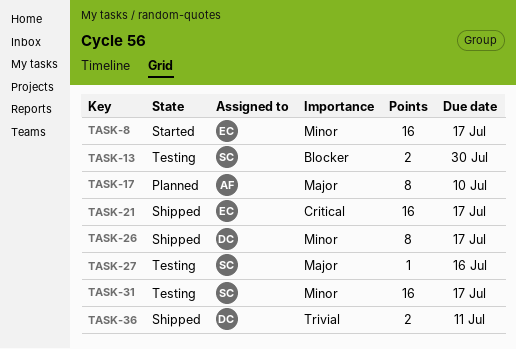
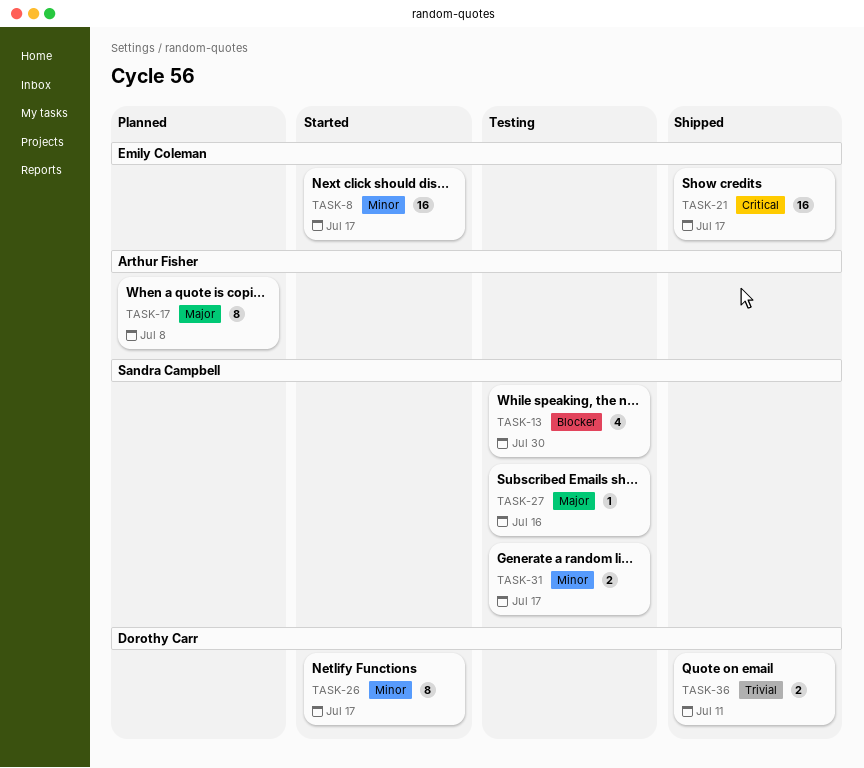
TASK-13, estimate: 2 -> 4
TASK-17, due: Jul 10 -> Jul 8
TASK-26, status: Shipped -> Started
TASK-31, estimate: 16 -> 2

